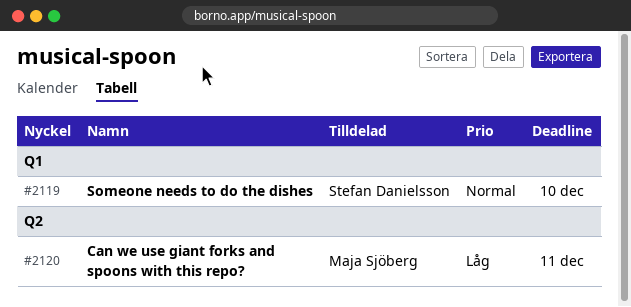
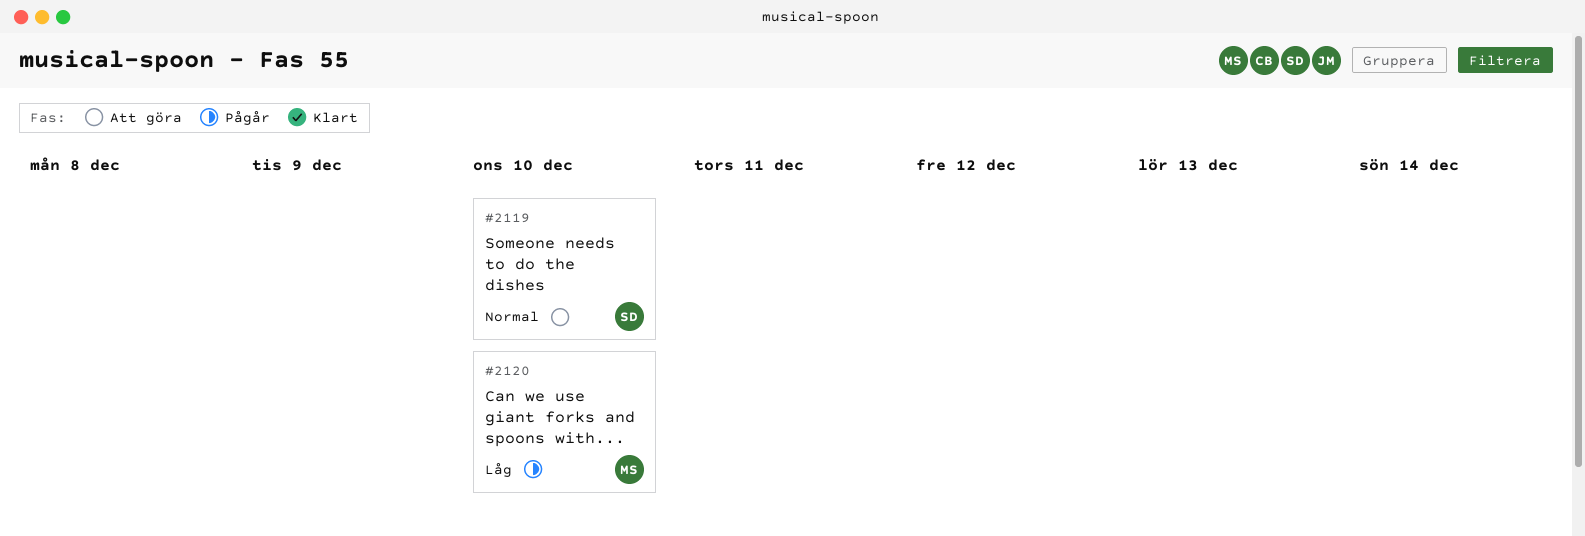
#2120, due: Dec 11 -> Dec 10

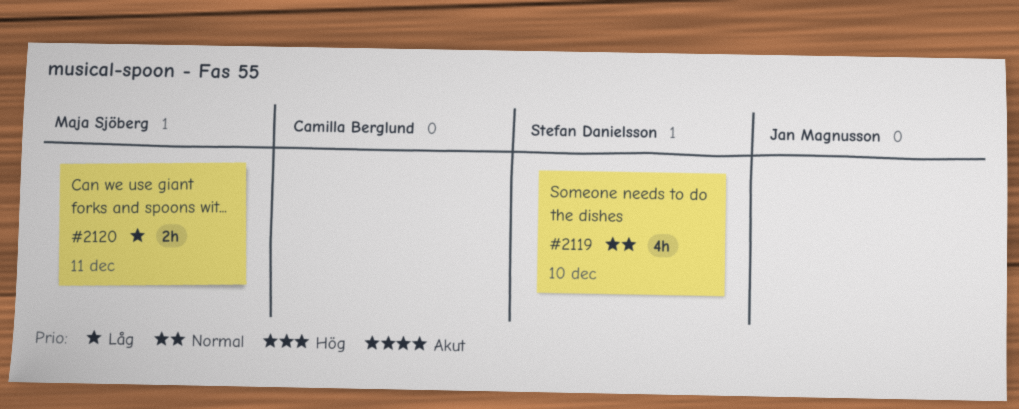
#2120, due: Dec 10 -> Dec 11

